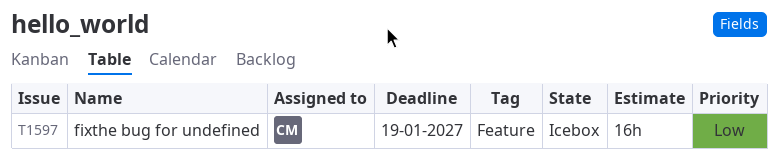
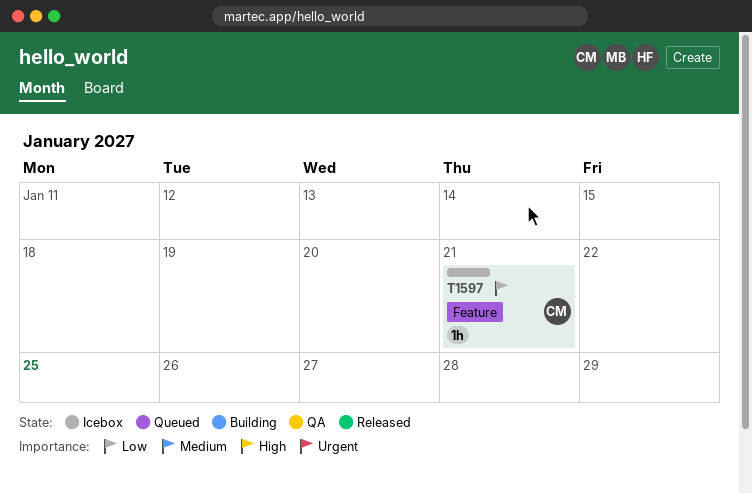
T1597, estimate: 16h -> 1h
T1597, due: Jan 19 -> Jan 21

